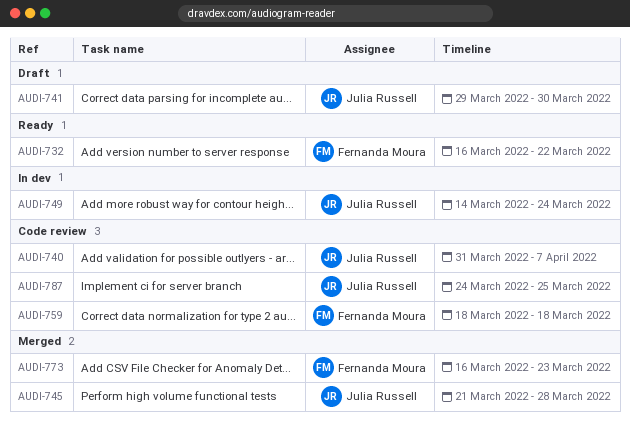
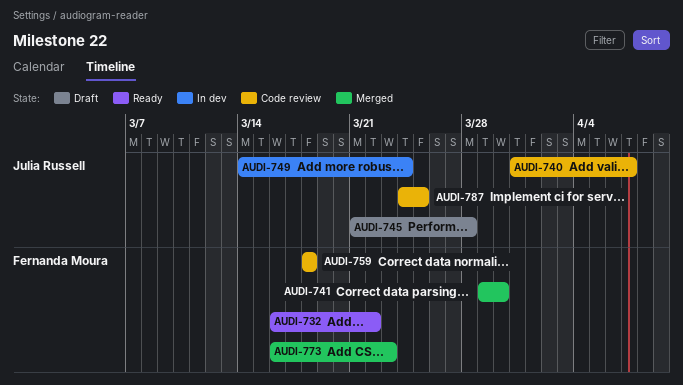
AUDI-741, status: Draft -> Merged
AUDI-741, owner: Julia Russell -> Fernanda Moura
AUDI-745, status: Merged -> Draft

